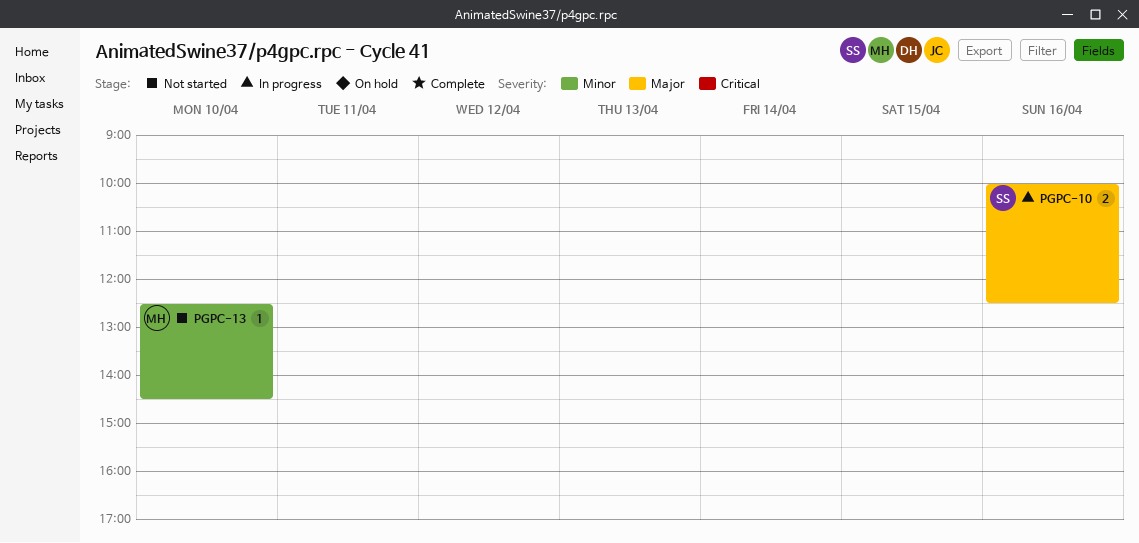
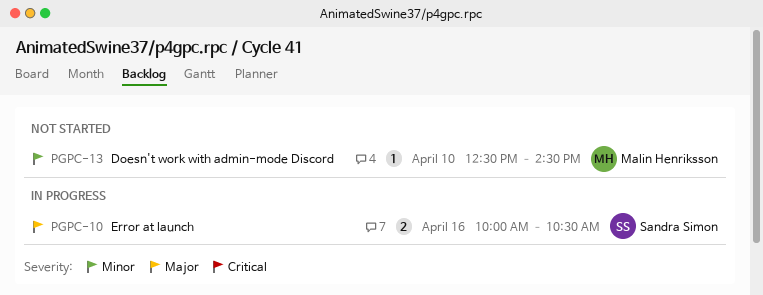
PGPC-10, ends: 12:30 -> 10:30

